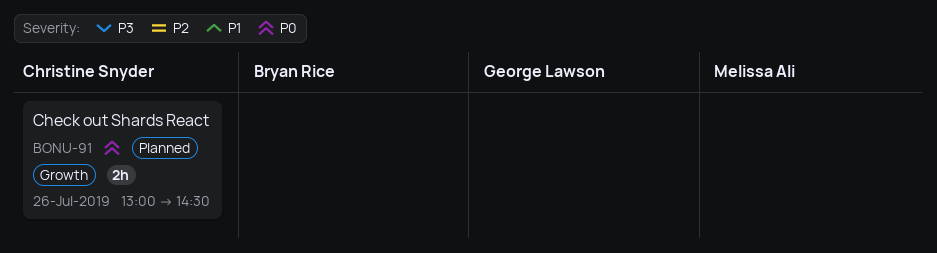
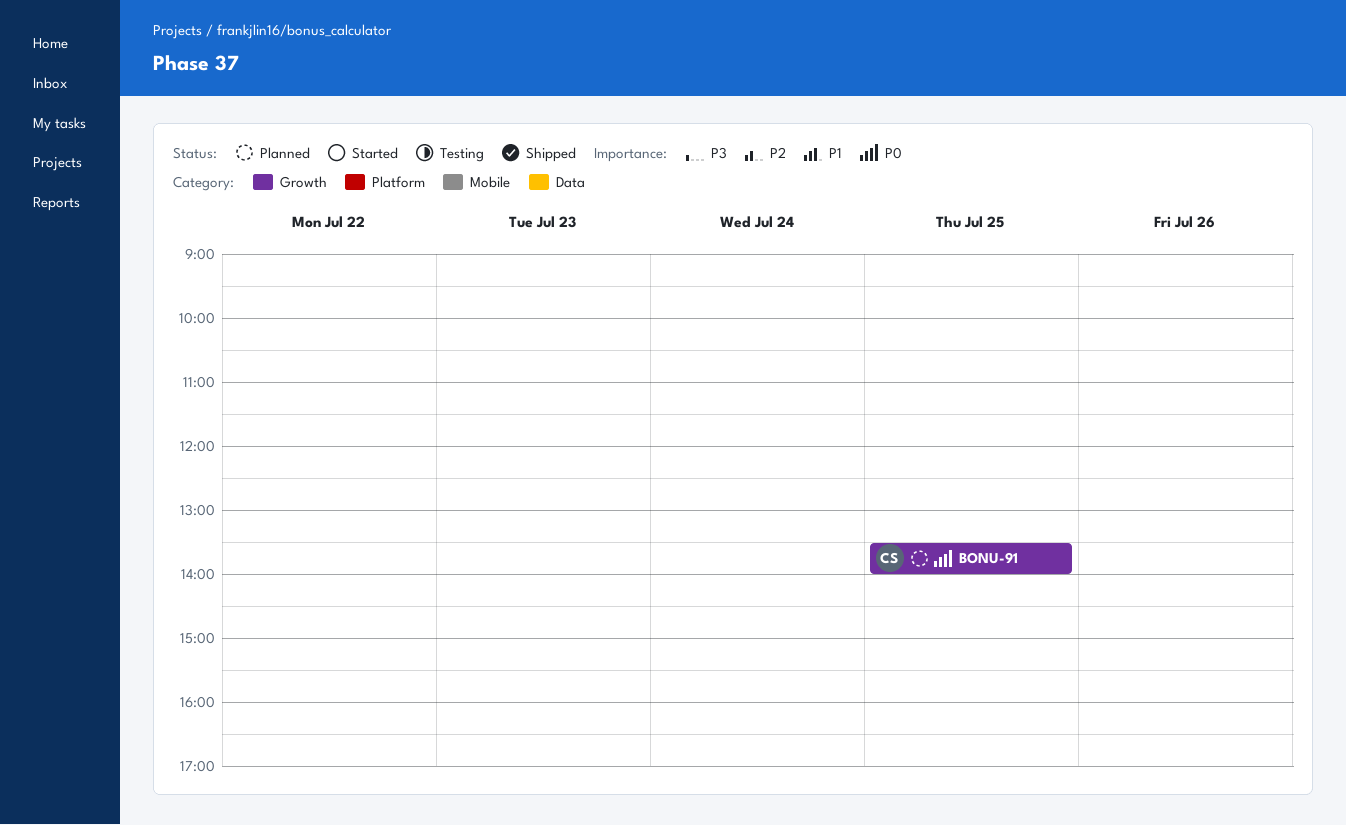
BONU-91, day: Jul 26 -> Jul 25
BONU-91, begins: 13:00 -> 13:30
BONU-91, ends: 14:30 -> 14:00

